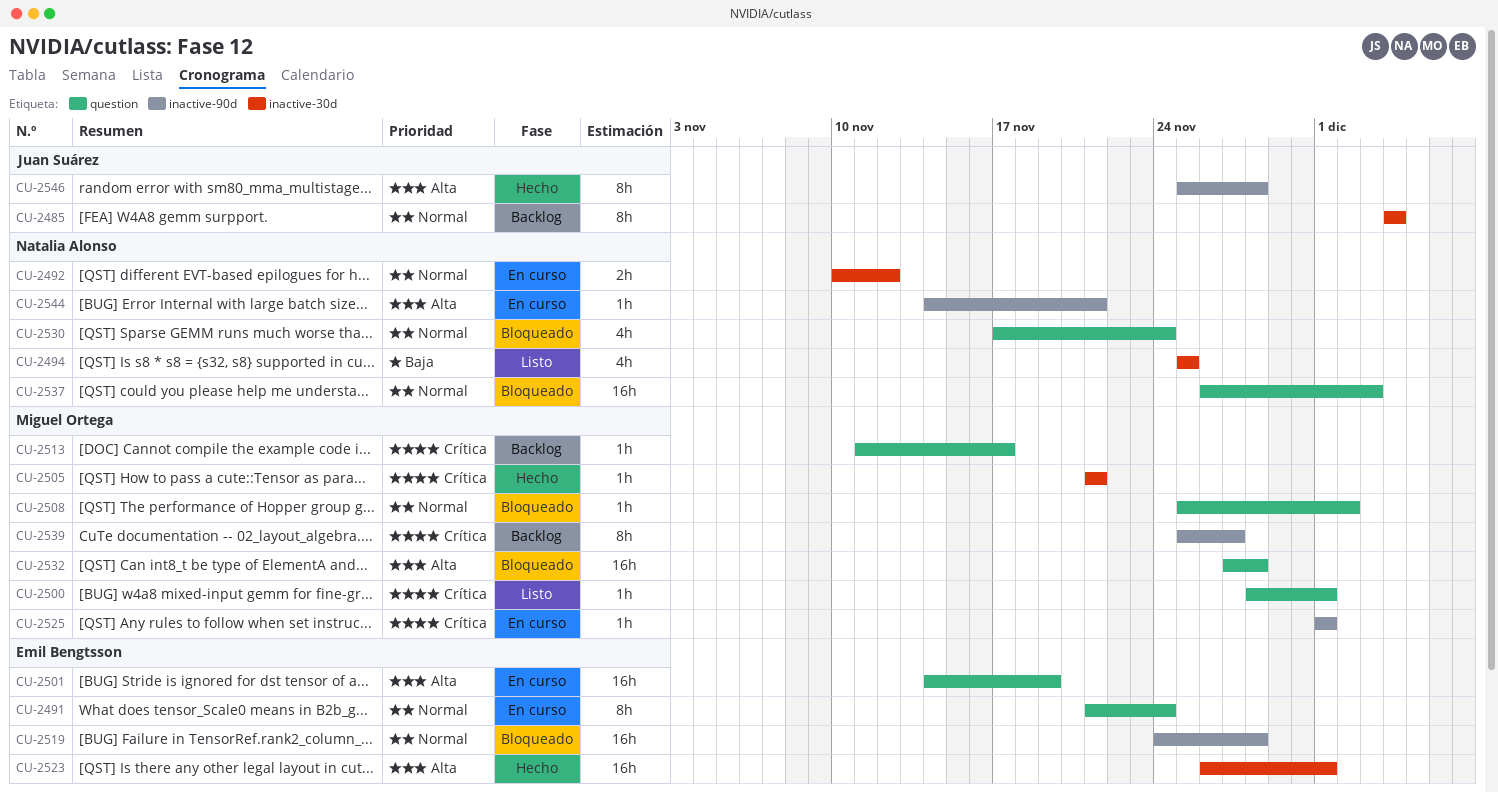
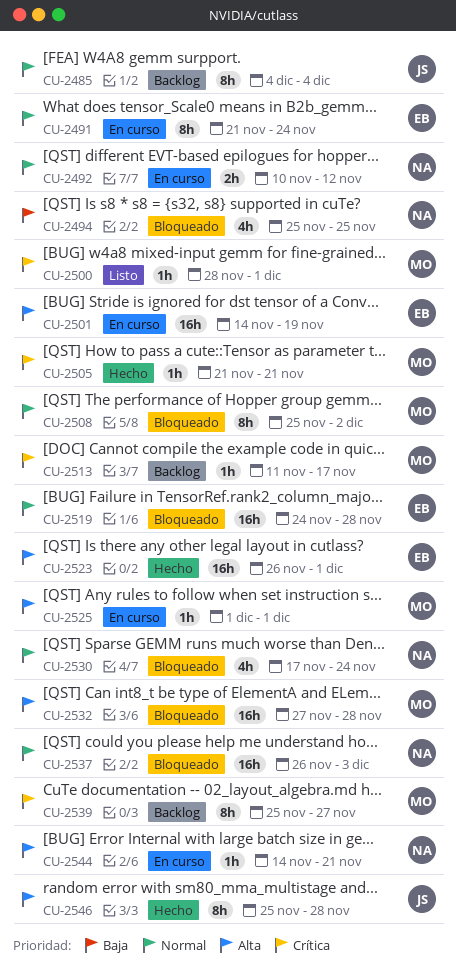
CU-2494, status: Listo -> Bloqueado
CU-2508, estimate: 1h -> 8h
CU-2525, priority: Crítica -> Alta

